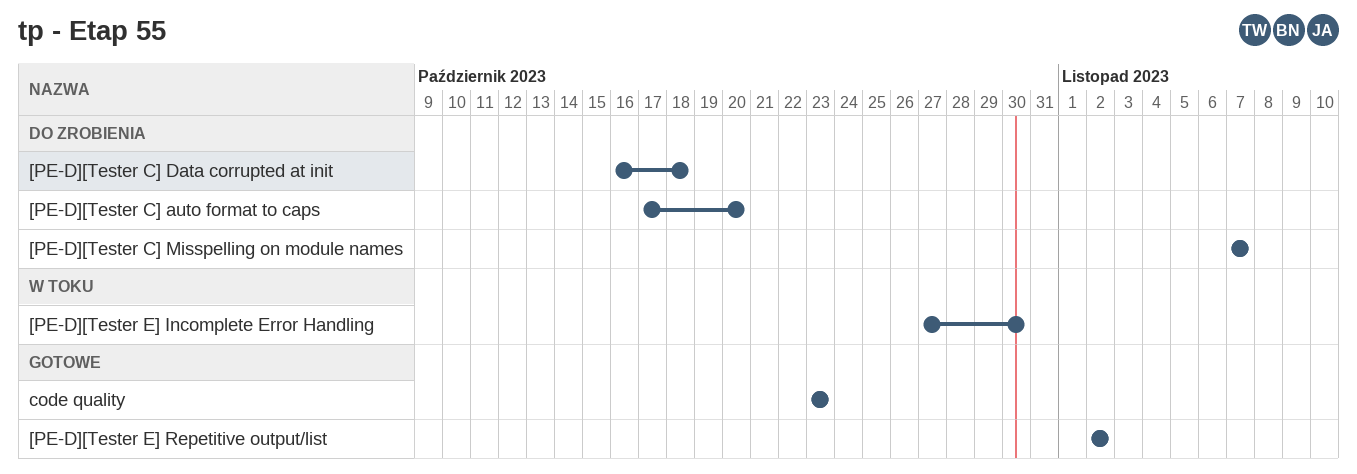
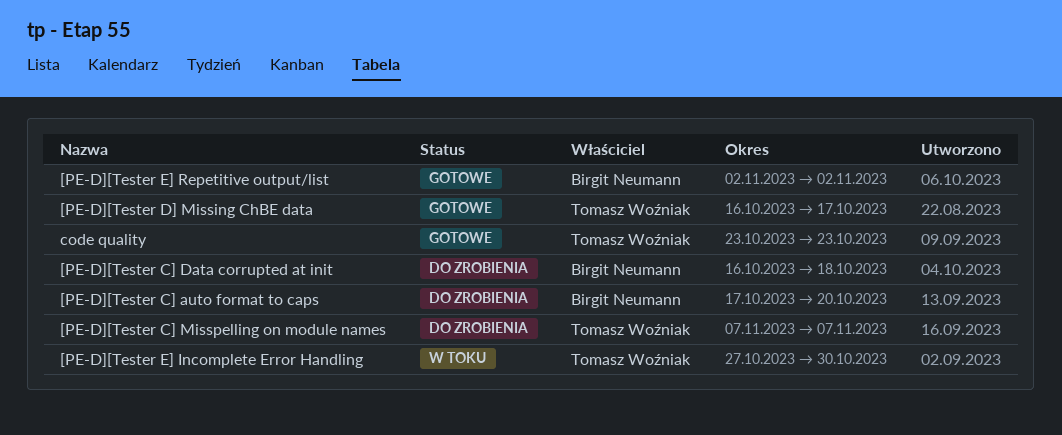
[PE-D][Tester D] Missing ChBE data: none -> present

